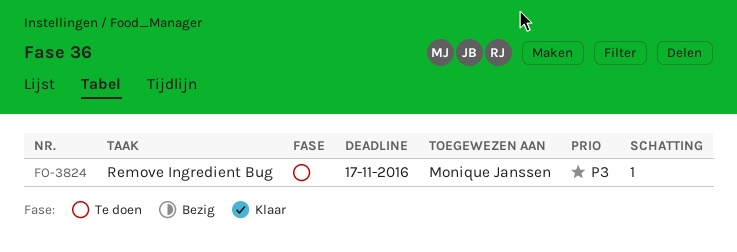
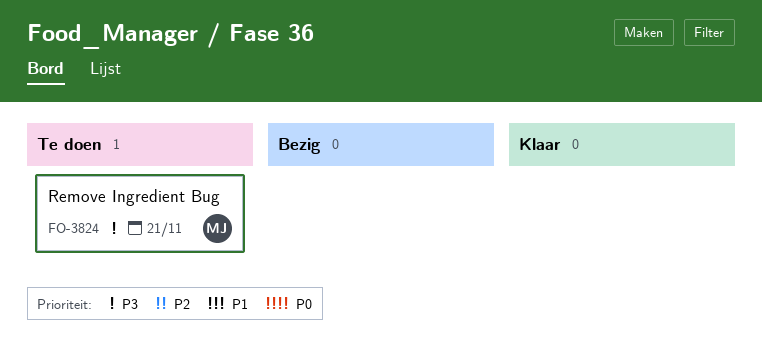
FO-3824, due: Nov 17 -> Nov 21

